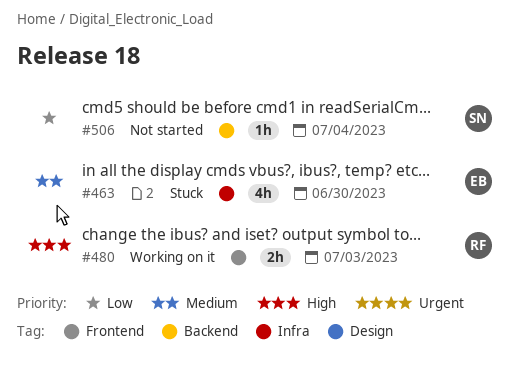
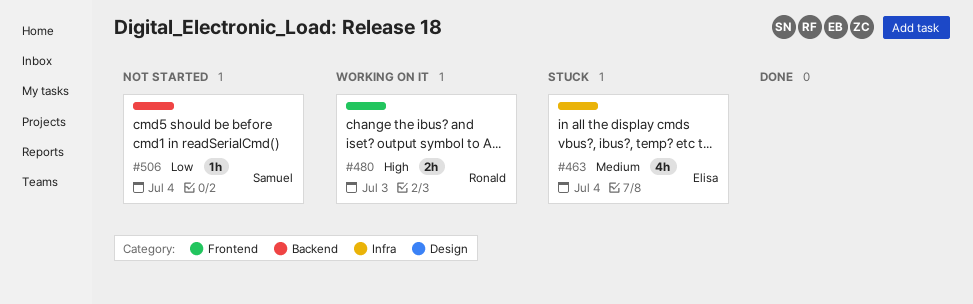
#463, due: Jun 30 -> Jul 4

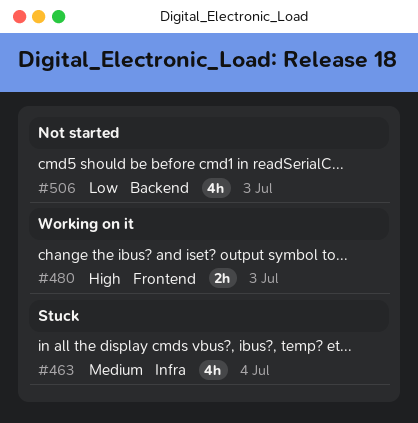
#506, estimate: 1h -> 4h
#506, due: Jul 4 -> Jul 3

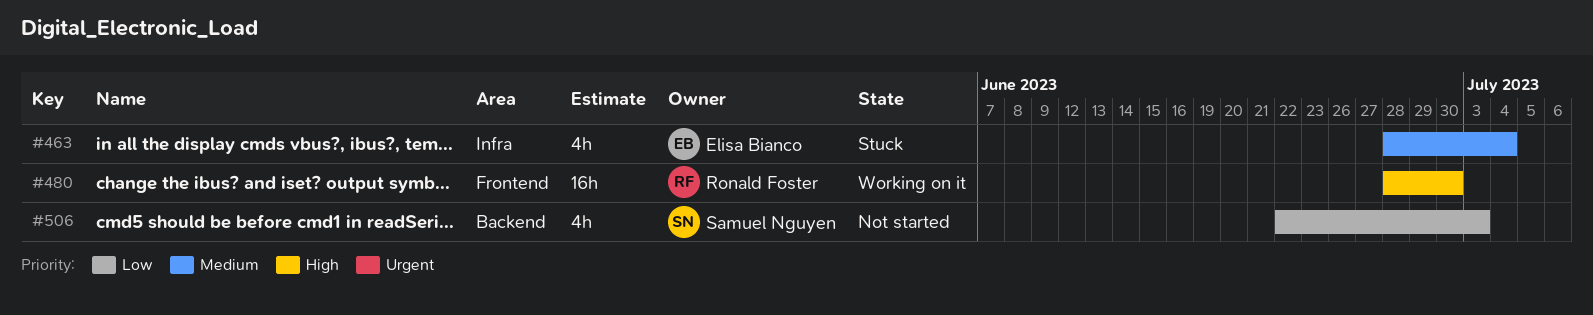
#480, estimate: 2h -> 16h
#480, due: Jul 3 -> Jun 30

